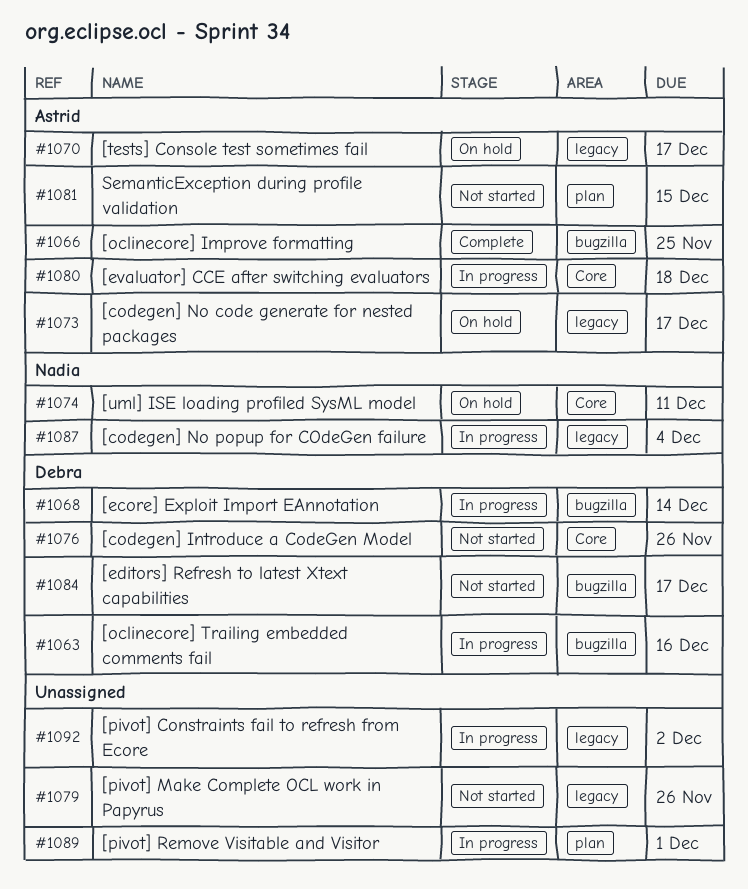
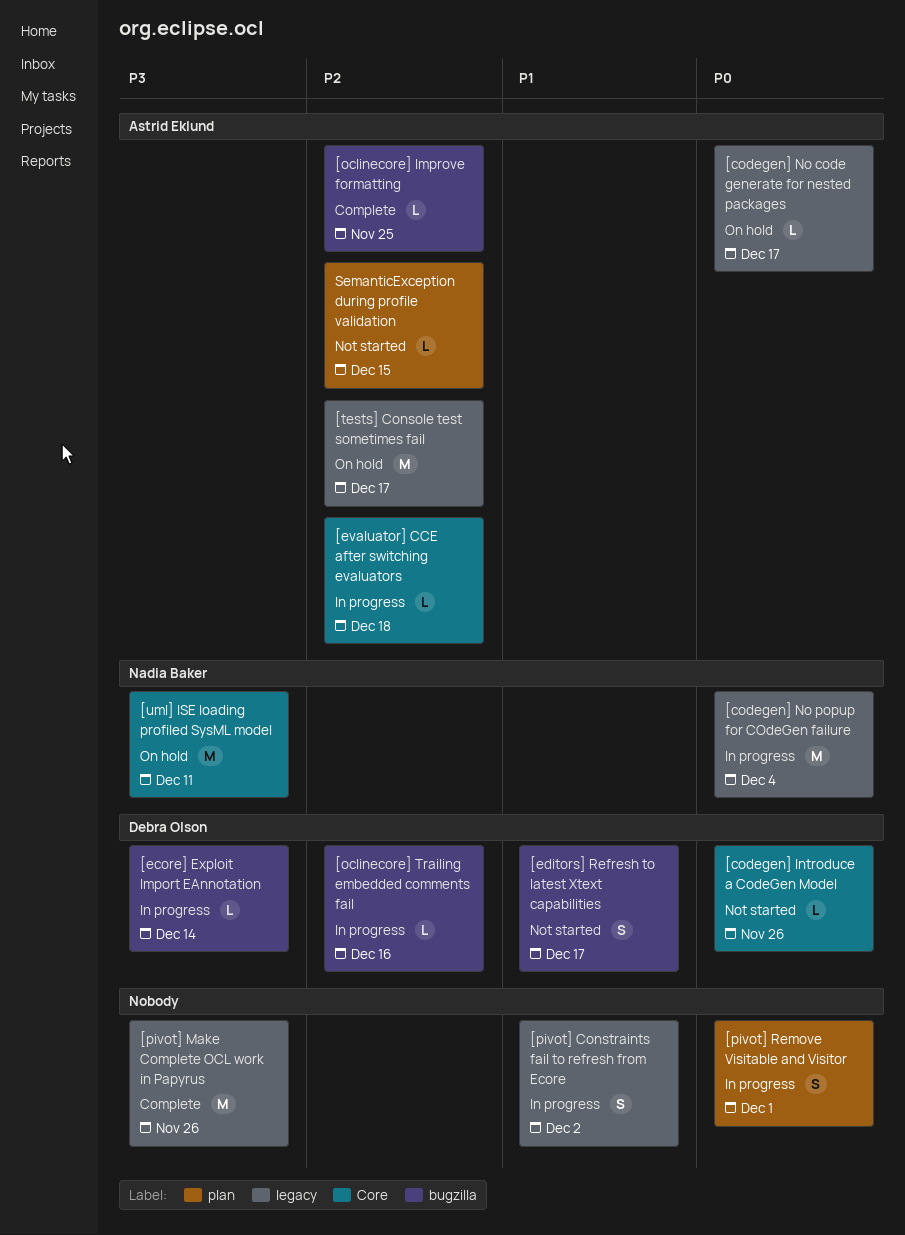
[pivot] Make Complete OCL work in Papyrus, status: Not started -> Complete

